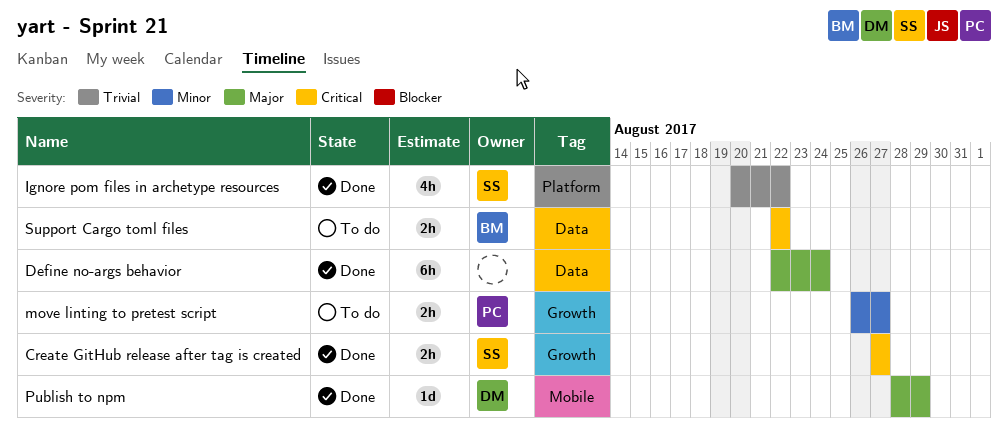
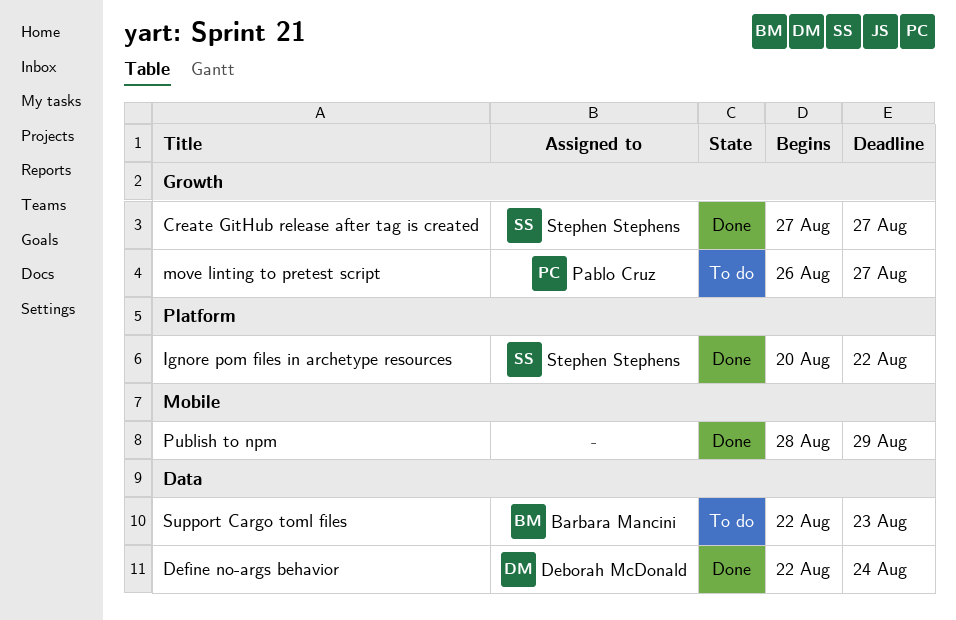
Define no-args behavior, owner: none -> Deborah McDonald
Publish to npm, owner: Deborah McDonald -> none
Support Cargo toml files, due: Aug 22 -> Aug 23

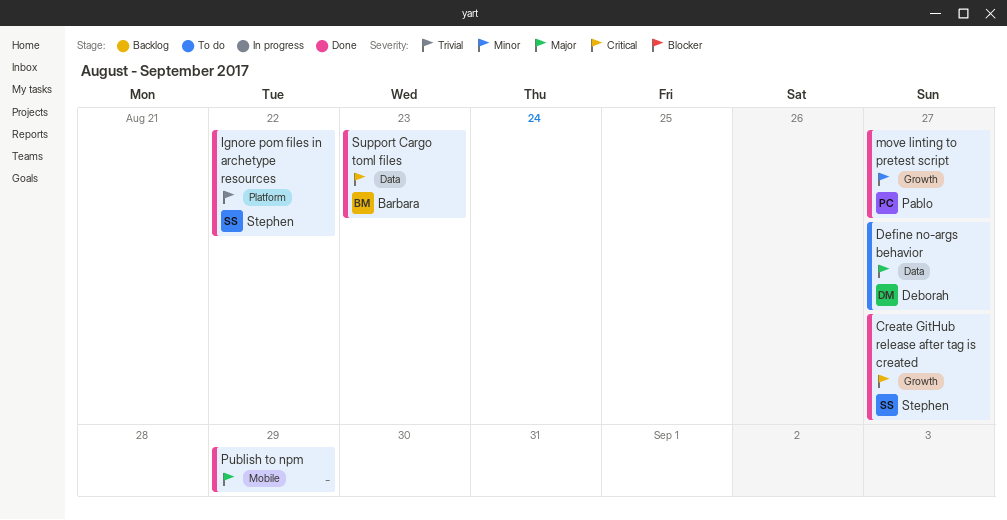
Define no-args behavior, status: Done -> To do
Define no-args behavior, due: Aug 24 -> Aug 27
move linting to pretest script, status: To do -> Done
Support Cargo toml files, status: To do -> Done

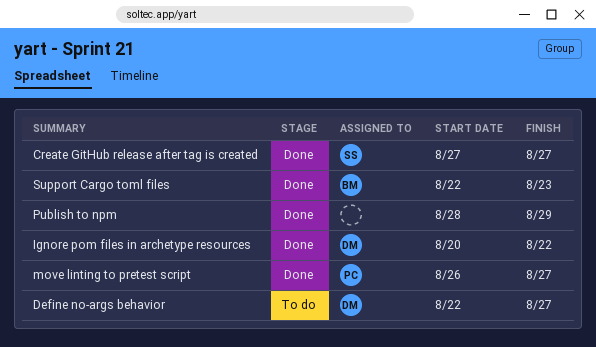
Ignore pom files in archetype resources, owner: Stephen -> Deborah

